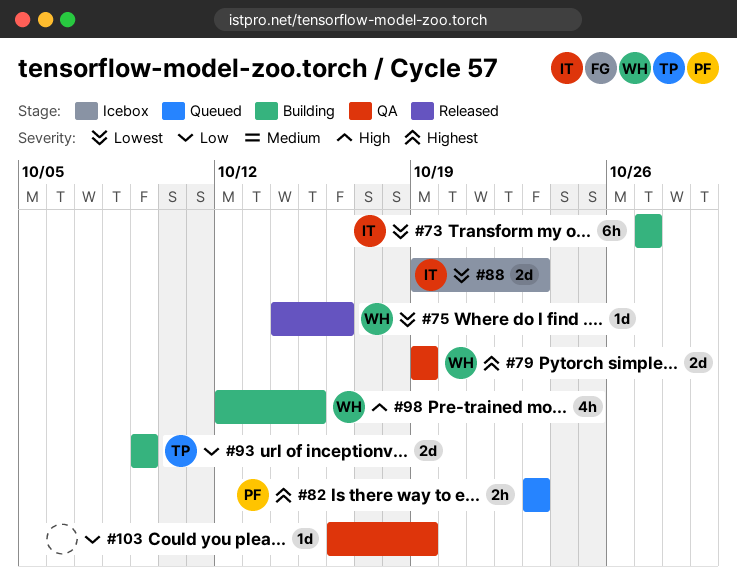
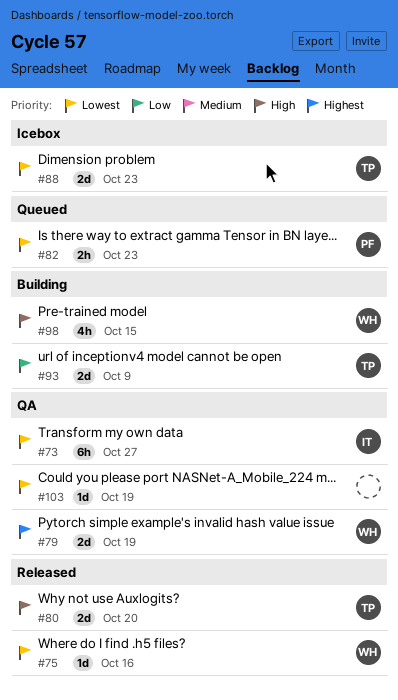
#73, status: Building -> QA
#80: none -> present
#82, priority: Highest -> Lowest
#88, owner: IT -> TP
#103, priority: Low -> Lowest

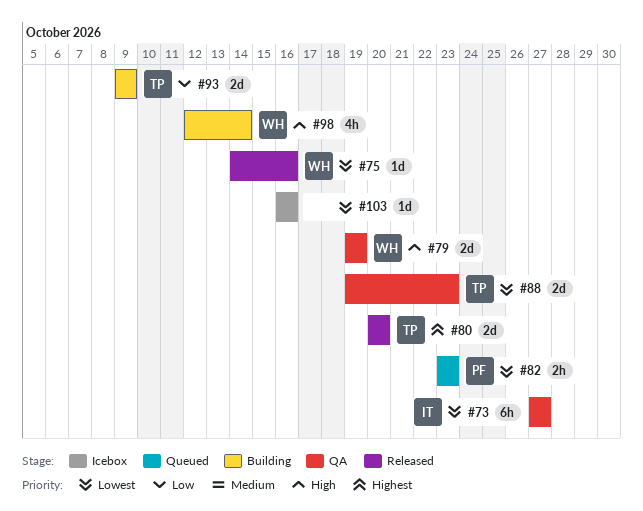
#79, priority: Highest -> High
#80, priority: High -> Highest
#88, status: Icebox -> QA
#98, due: Oct 15 -> Oct 14
#103, status: QA -> Icebox
#103, due: Oct 19 -> Oct 16

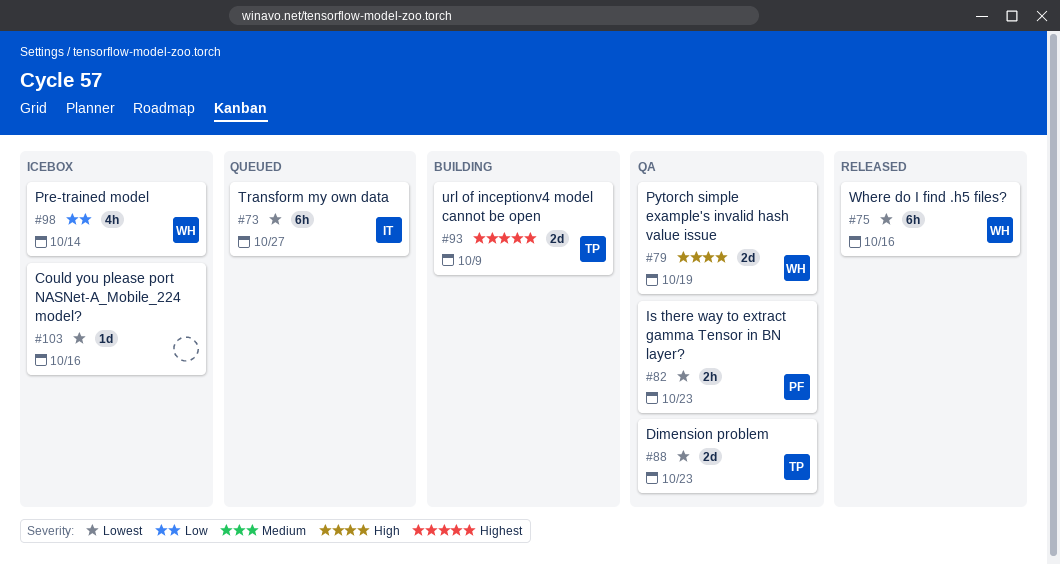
#73, status: QA -> Queued
#75, estimate: 1d -> 6h
#80: present -> none
#82, status: Queued -> QA
#93, priority: Low -> Highest
#98, status: Building -> Icebox
#98, priority: High -> Low

